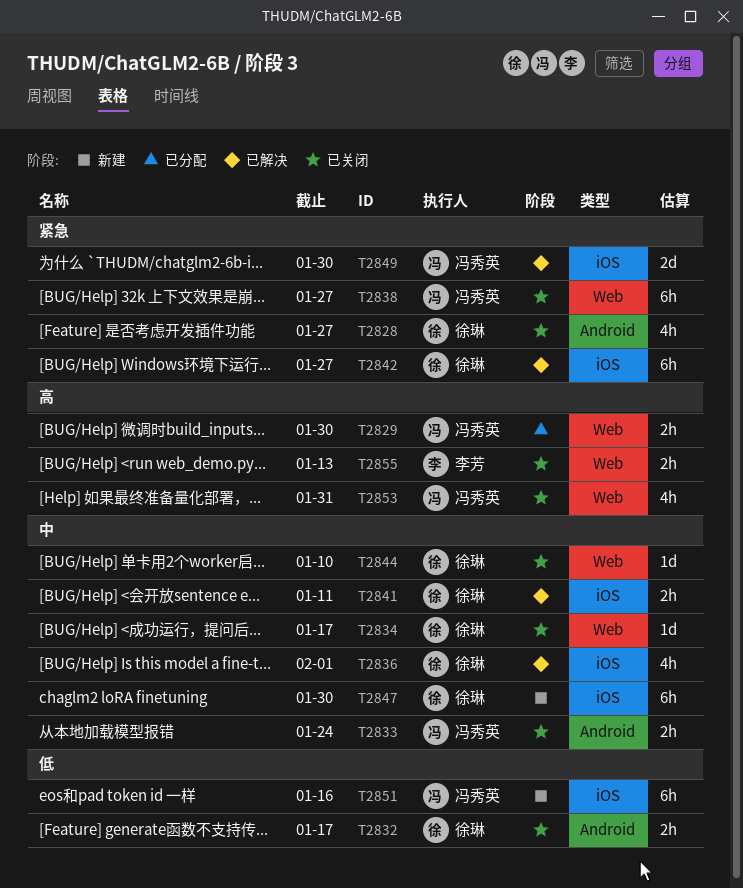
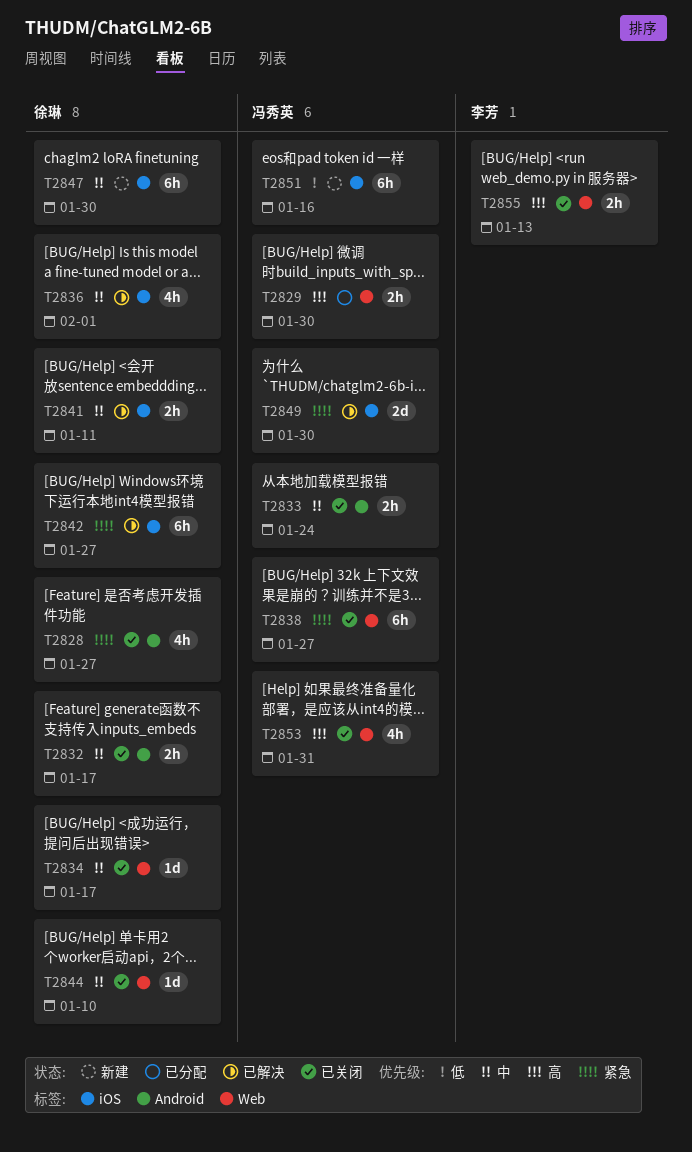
T2832, priority: 低 -> 中

